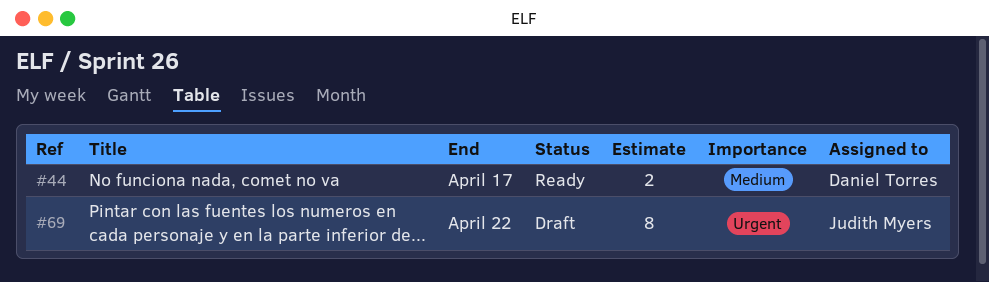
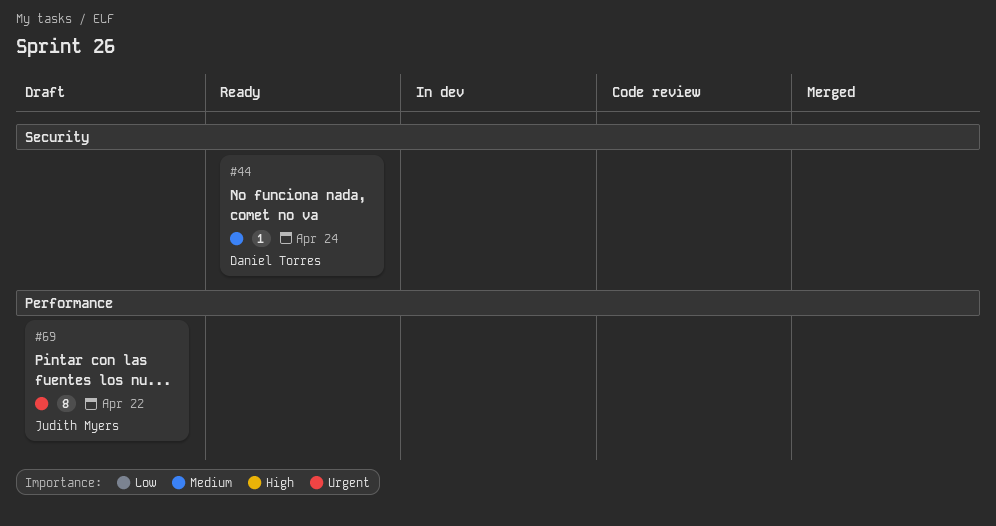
#44, estimate: 2 -> 1
#44, due: Apr 17 -> Apr 24

